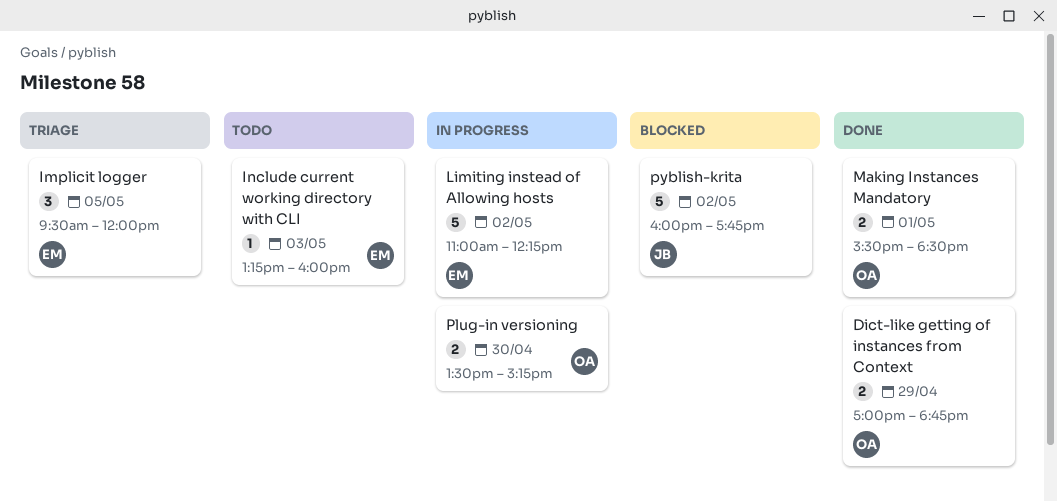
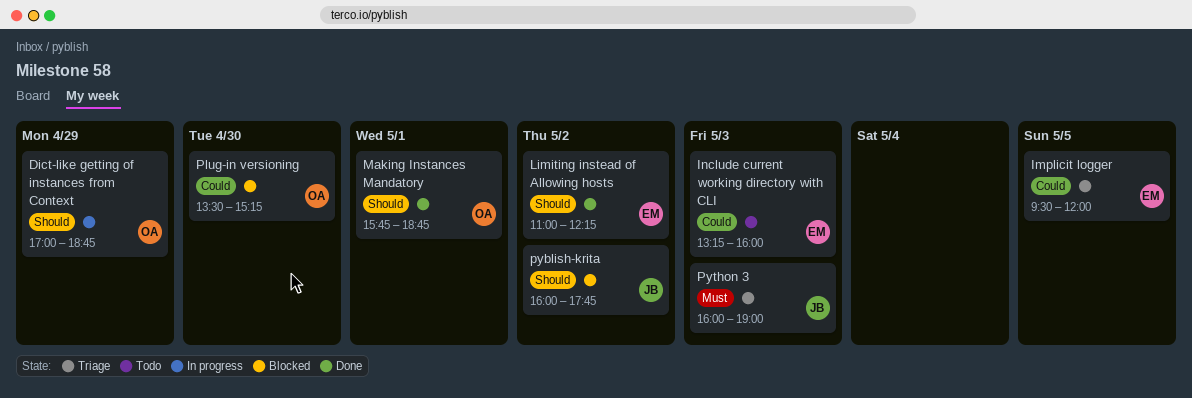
Dict-like getting of instances from Context, status: Done -> In progress
Limiting instead of Allowing hosts, status: In progress -> Done
Making Instances Mandatory, begins: 15:30 -> 15:45
Making Instances Mandatory, ends: 18:30 -> 18:45
Plug-in versioning, status: In progress -> Blocked
Python 3: none -> present

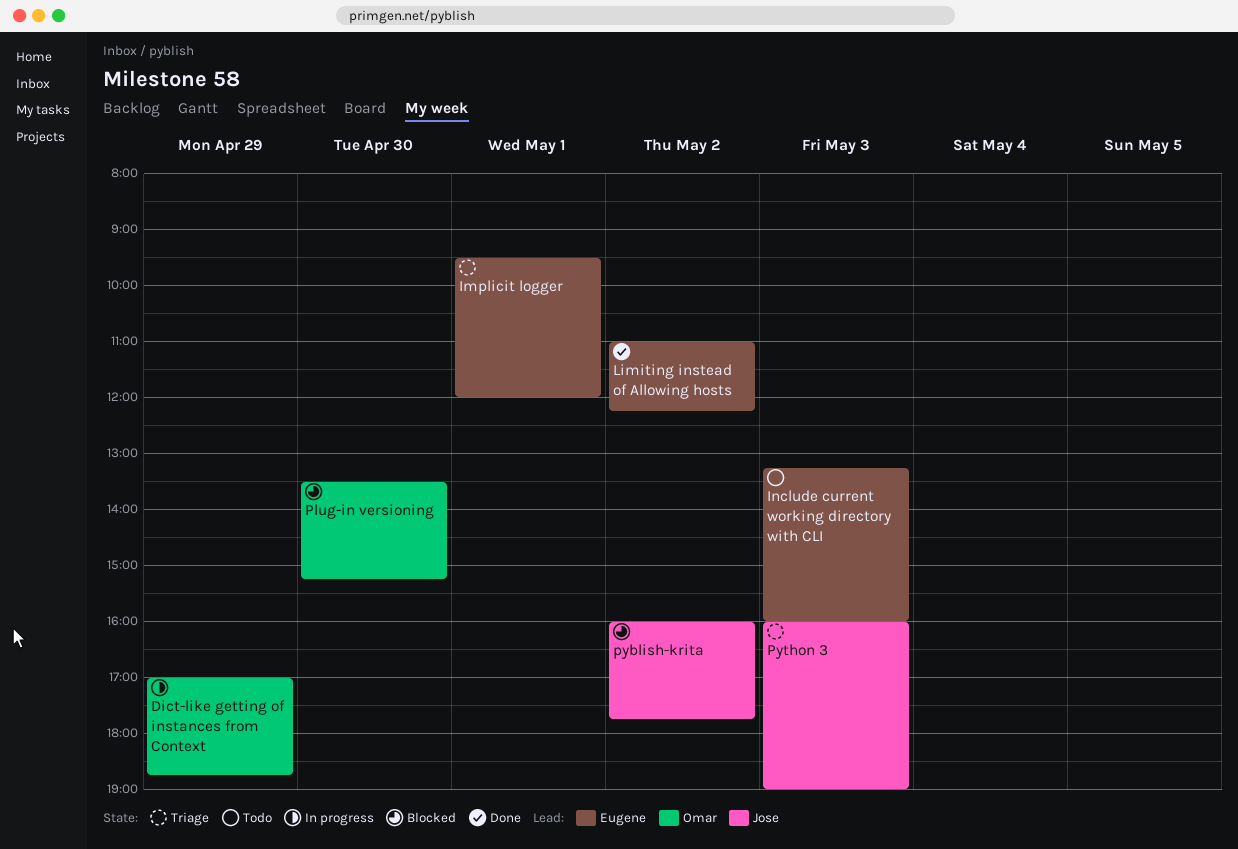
Implicit logger, day: May 5 -> May 1
Making Instances Mandatory: present -> none

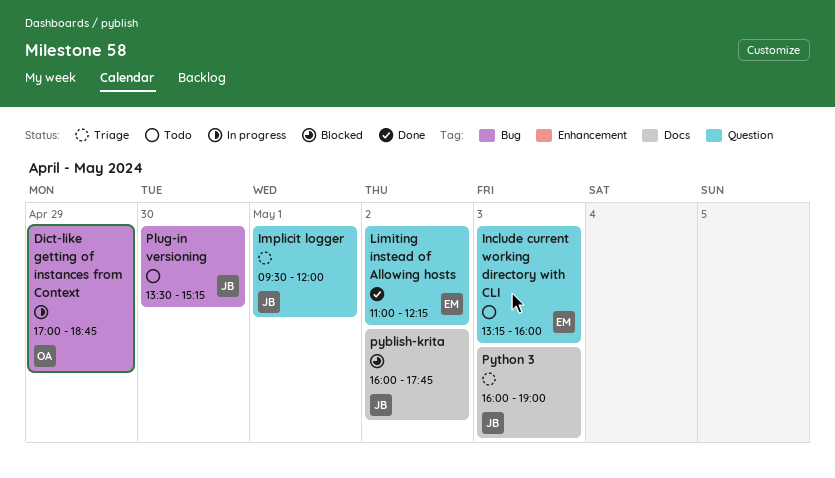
Implicit logger, owner: Eugene -> Jose
Plug-in versioning, status: Blocked -> Todo
Plug-in versioning, owner: Omar -> Jose

